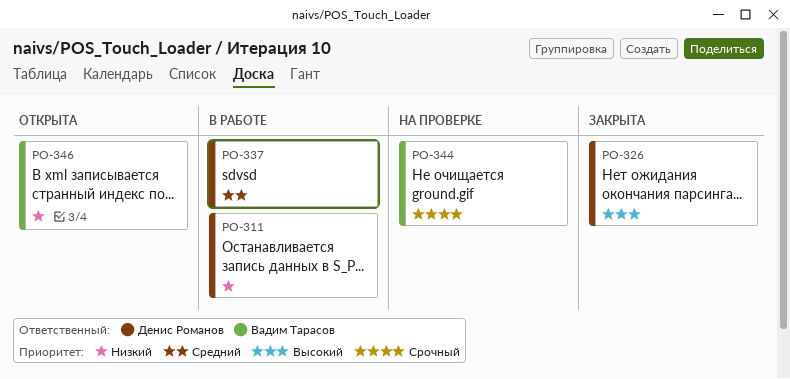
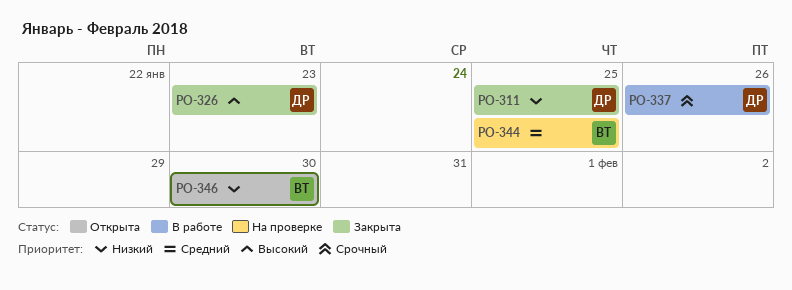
PO-311, status: В работе -> Закрыта
PO-337, priority: Средний -> Срочный
PO-344, priority: Срочный -> Средний

